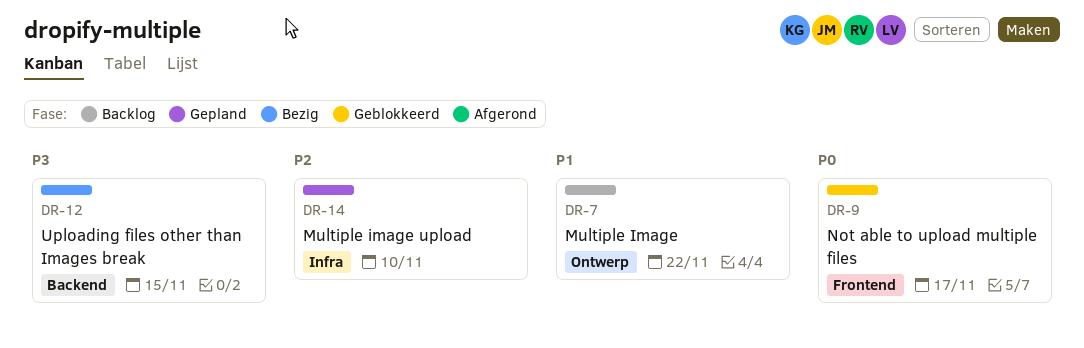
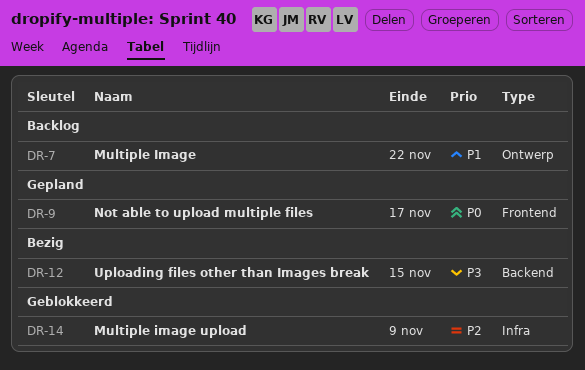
DR-9, status: Geblokkeerd -> Gepland
DR-14, status: Gepland -> Geblokkeerd
DR-14, due: Nov 10 -> Nov 9

